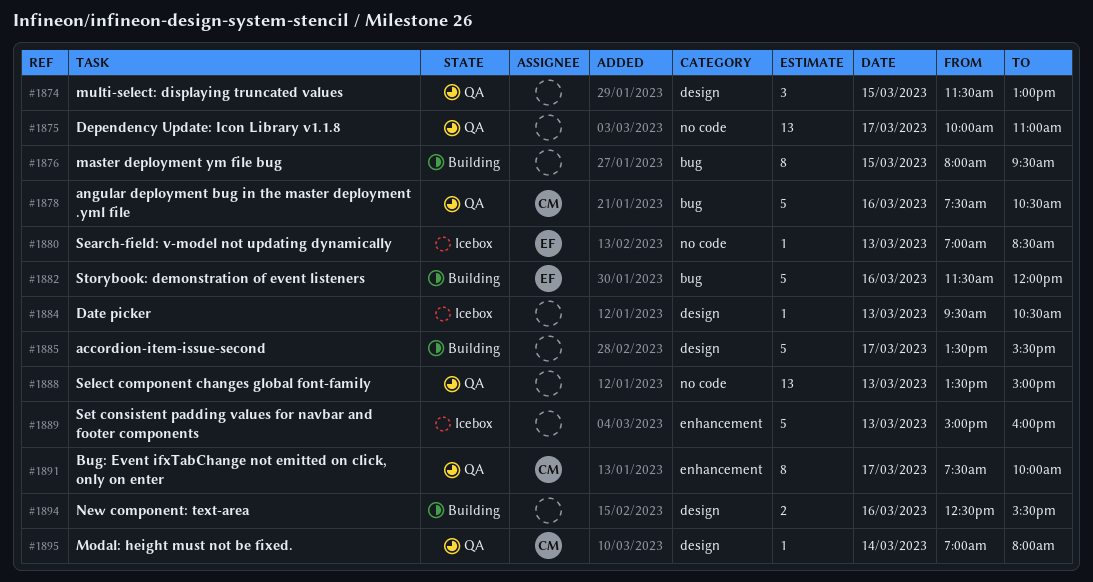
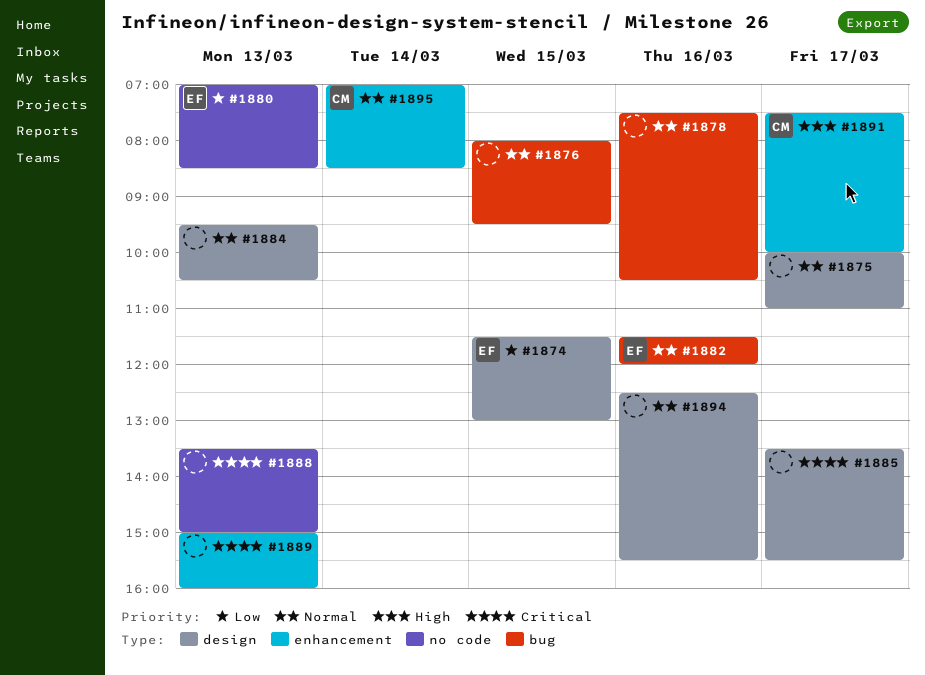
#1874, owner: none -> EF
#1875, label: no code -> design
#1878, owner: CM -> none
#1895, label: design -> enhancement
#1895, ends: 08:00 -> 08:30

